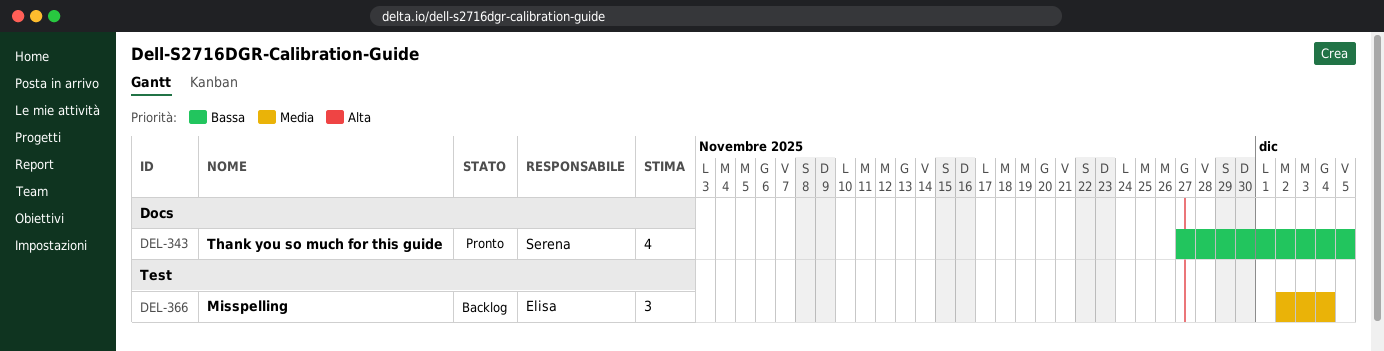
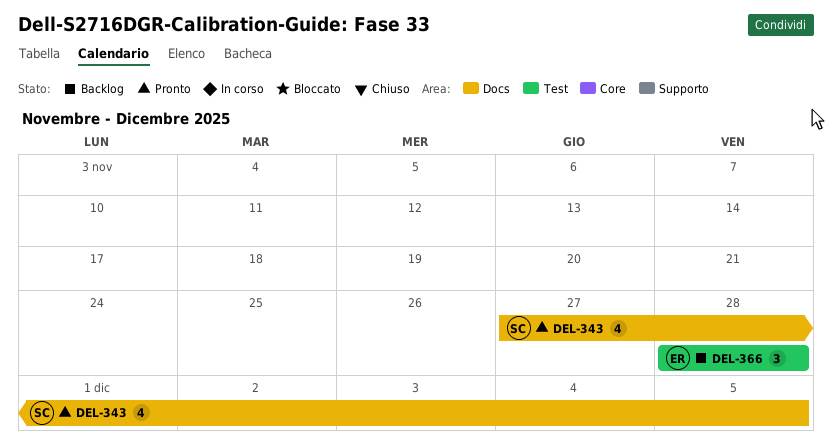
DEL-366, start: Dec 2 -> Nov 28
DEL-366, due: Dec 4 -> Nov 28

